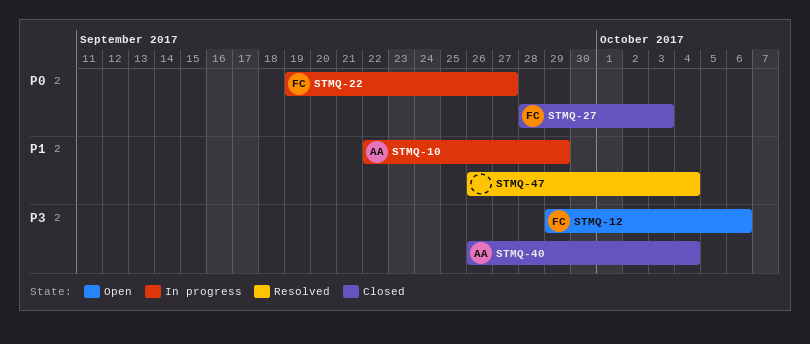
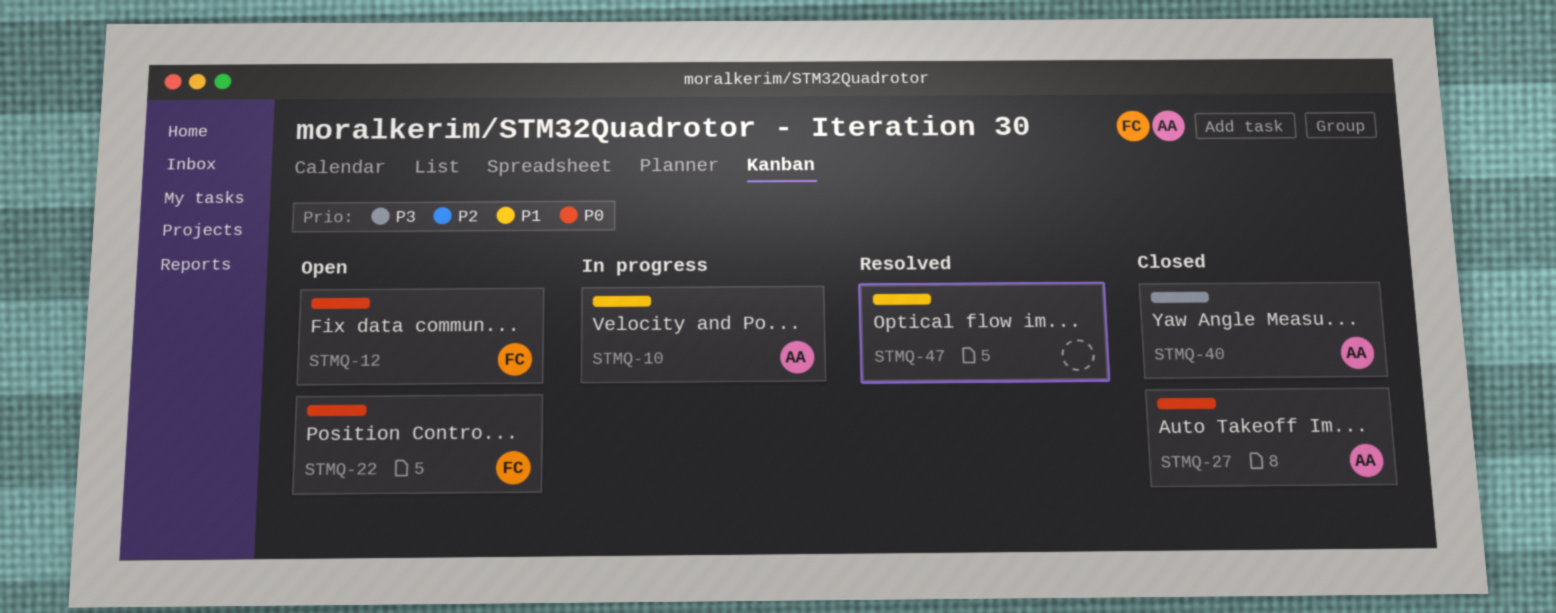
STMQ-12, priority: P3 -> P0
STMQ-22, status: In progress -> Open
STMQ-27, owner: FC -> AA

